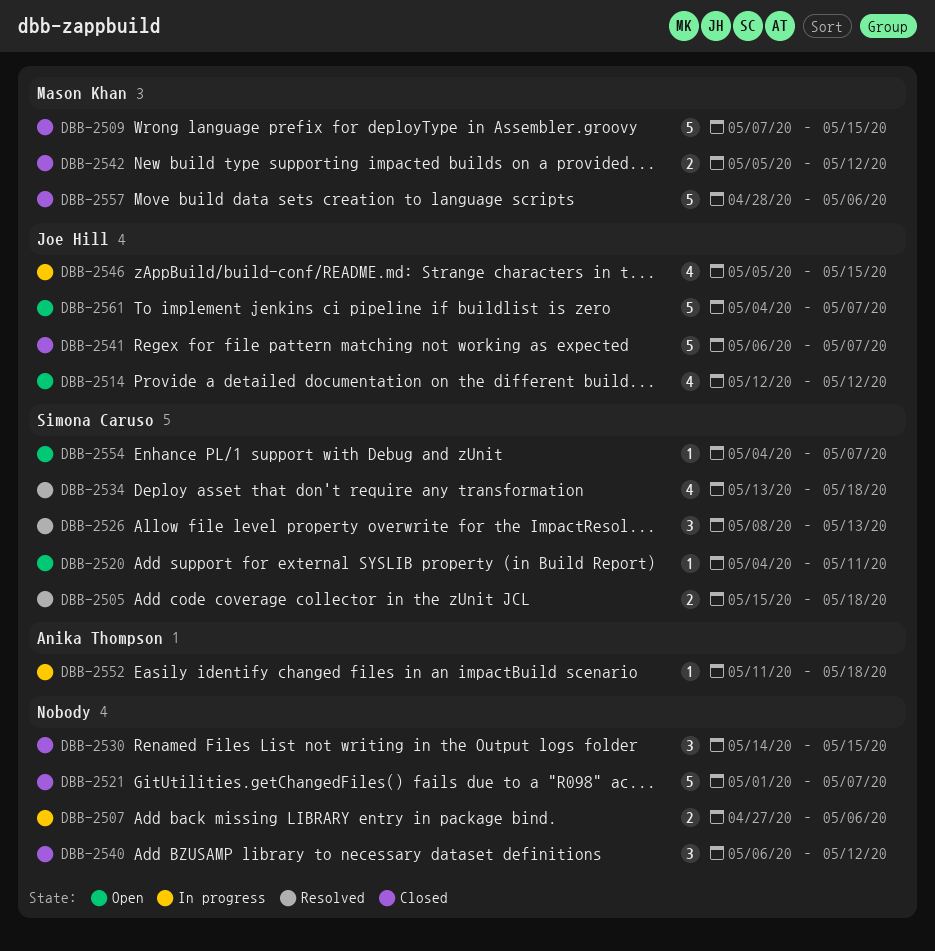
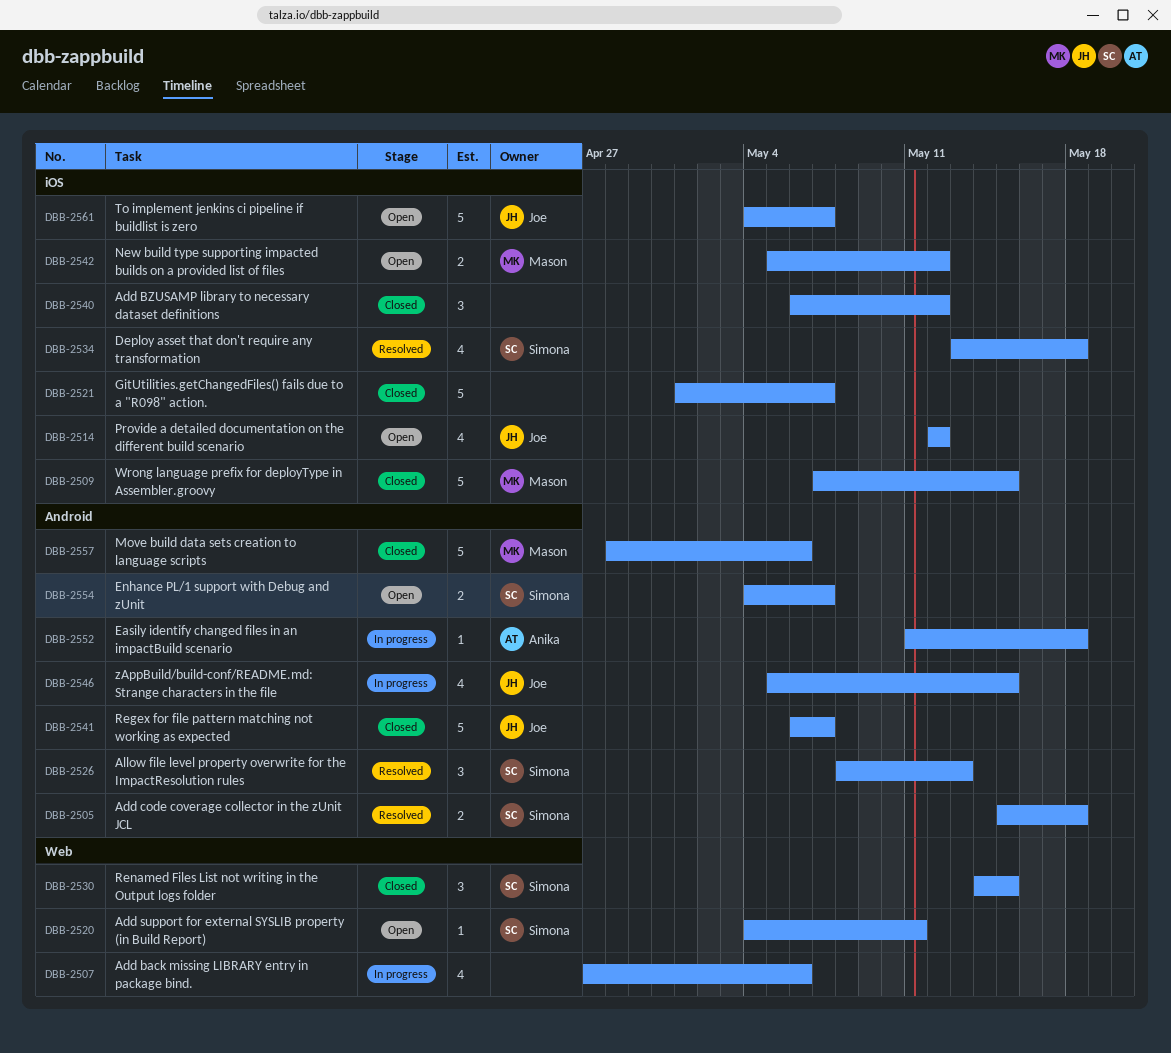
DBB-2507, estimate: 2 -> 4
DBB-2530, owner: none -> Simona Caruso
DBB-2542, status: Closed -> Open
DBB-2554, estimate: 1 -> 2

